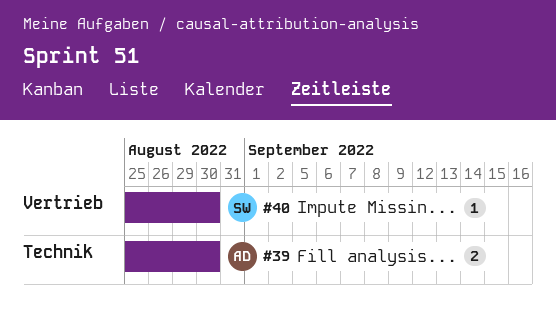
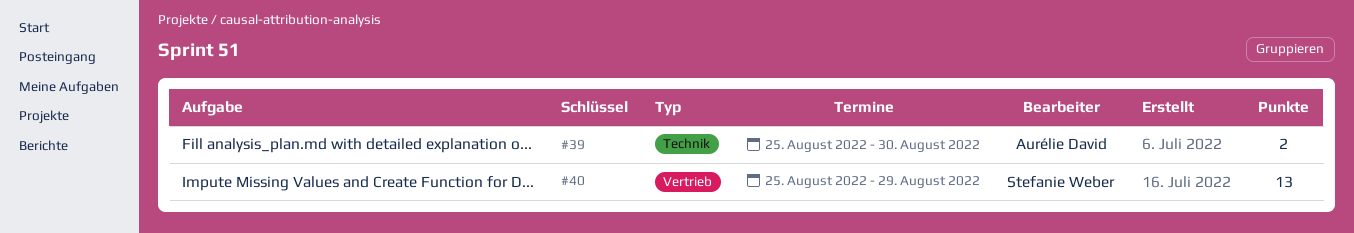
#40, estimate: 1 -> 13
#40, due: Aug 30 -> Aug 29

